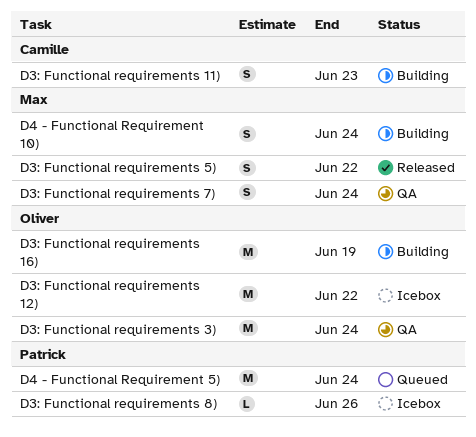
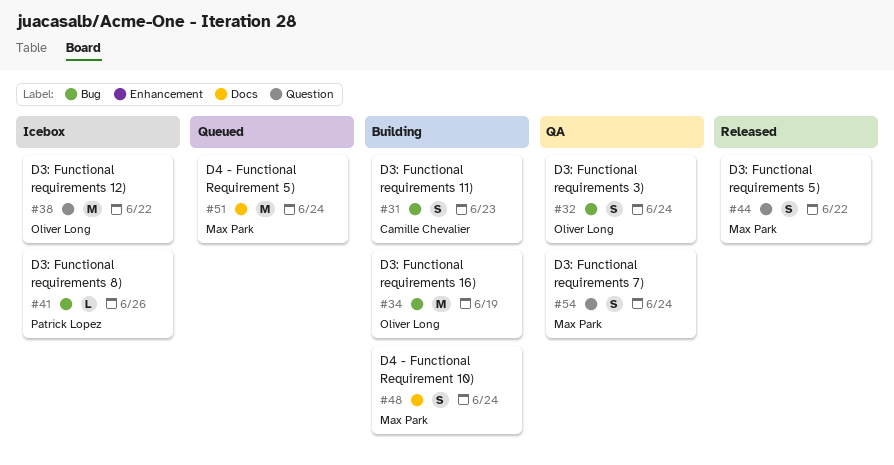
D3: Functional requirements 3), estimate: M -> S
D4 - Functional Requirement 5), owner: Patrick Lopez -> Max Park

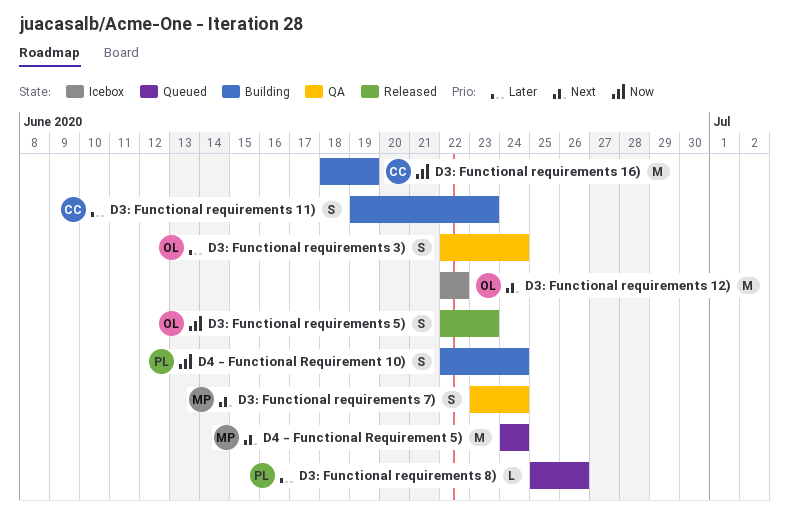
D3: Functional requirements 16), owner: Oliver Long -> Camille Chevalier
D3: Functional requirements 5), owner: Max Park -> Oliver Long
D3: Functional requirements 5), due: Jun 22 -> Jun 23
D3: Functional requirements 8), status: Icebox -> Queued
D4 - Functional Requirement 10), owner: Max Park -> Patrick Lopez

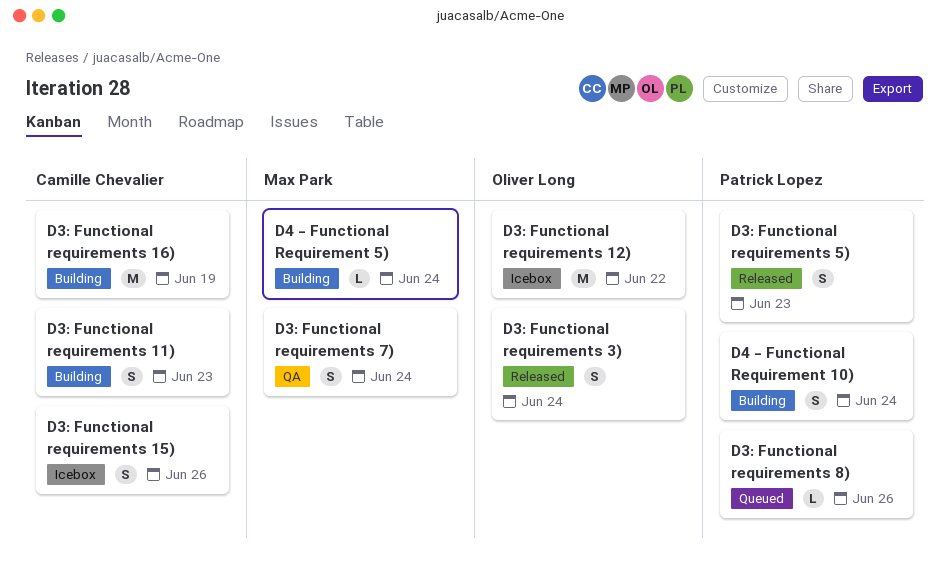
D3: Functional requirements 15): none -> present
D3: Functional requirements 3), status: QA -> Released
D3: Functional requirements 5), owner: Oliver Long -> Patrick Lopez
D4 - Functional Requirement 5), status: Queued -> Building
D4 - Functional Requirement 5), estimate: M -> L

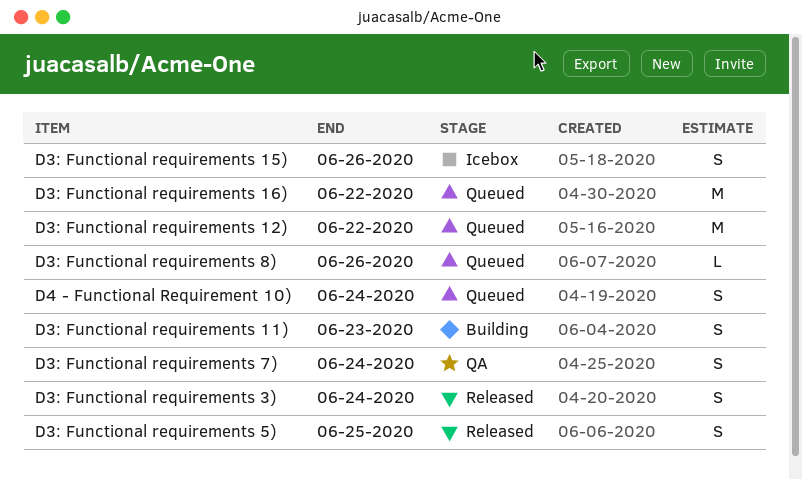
D3: Functional requirements 12), status: Icebox -> Queued
D3: Functional requirements 16), status: Building -> Queued
D3: Functional requirements 16), due: Jun 19 -> Jun 22
D3: Functional requirements 5), due: Jun 23 -> Jun 25
D4 - Functional Requirement 10), status: Building -> Queued
D4 - Functional Requirement 5): present -> none

